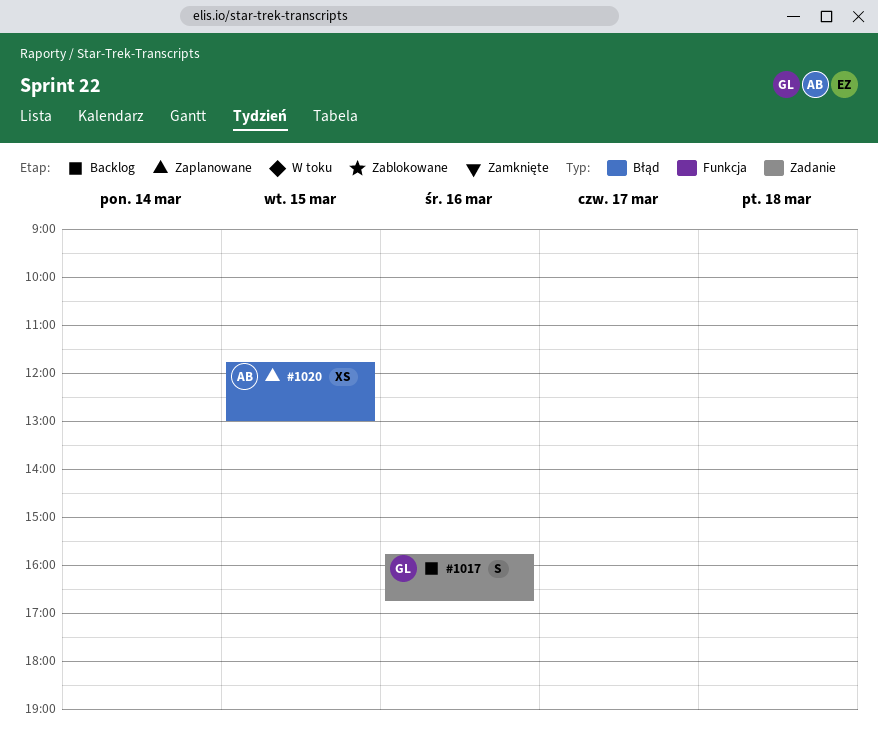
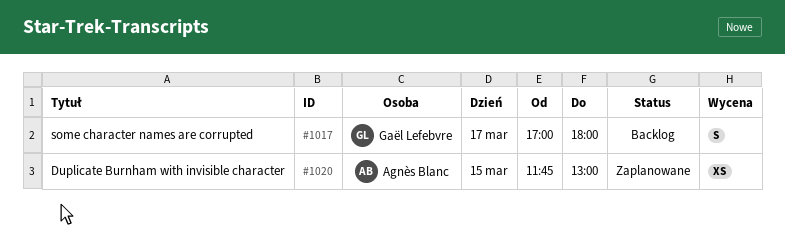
#1017, day: Mar 16 -> Mar 17
#1017, begins: 15:45 -> 17:00
#1017, ends: 16:45 -> 18:00

